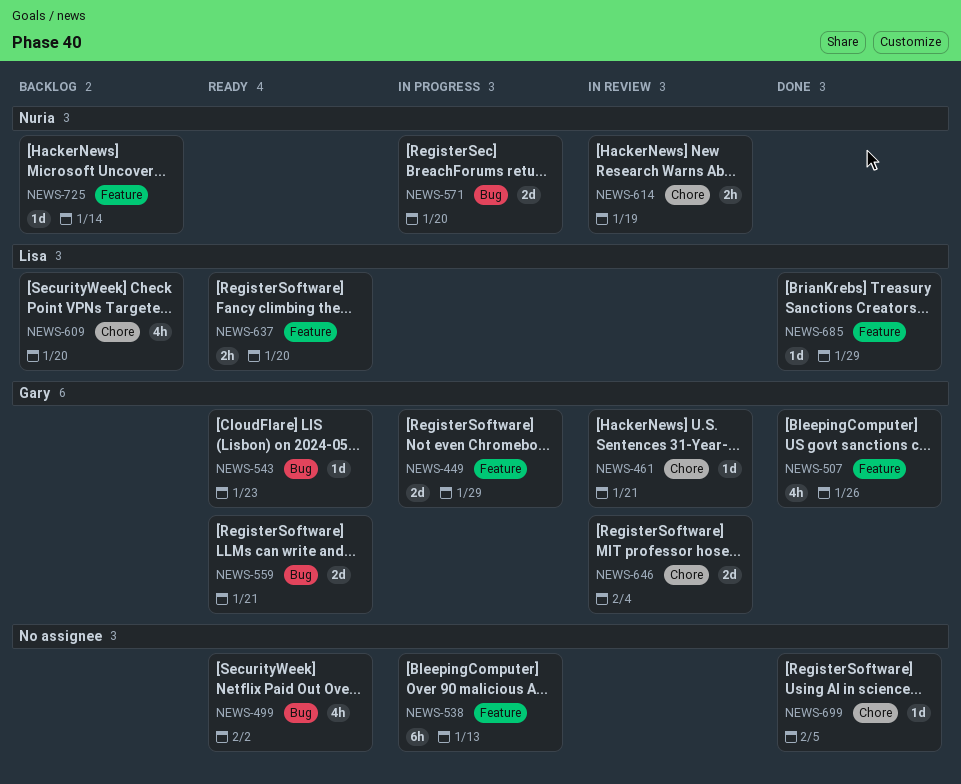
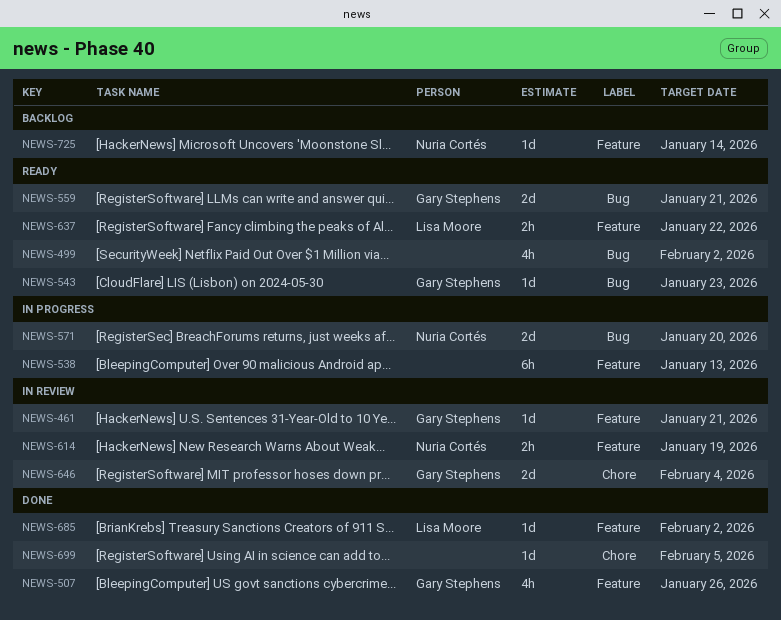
NEWS-449: present -> none
NEWS-461, label: Chore -> Feature
NEWS-609: present -> none
NEWS-614, label: Chore -> Feature
NEWS-637, due: Jan 20 -> Jan 22
NEWS-685, due: Jan 29 -> Feb 2

